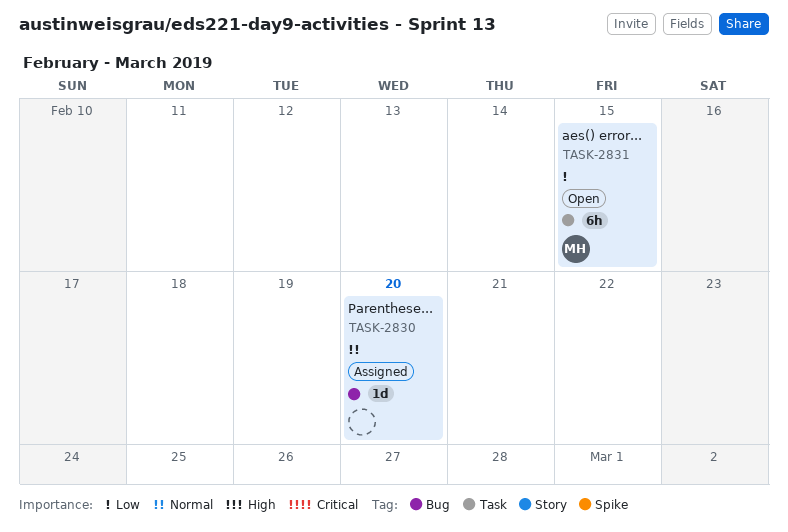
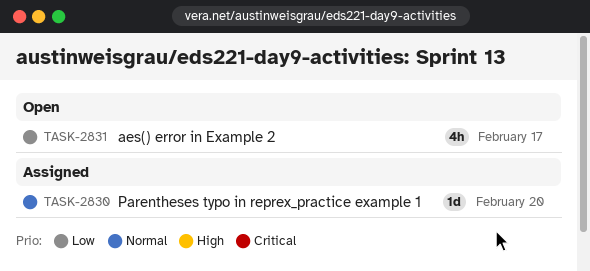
TASK-2831, estimate: 6h -> 4h
TASK-2831, due: Feb 15 -> Feb 17

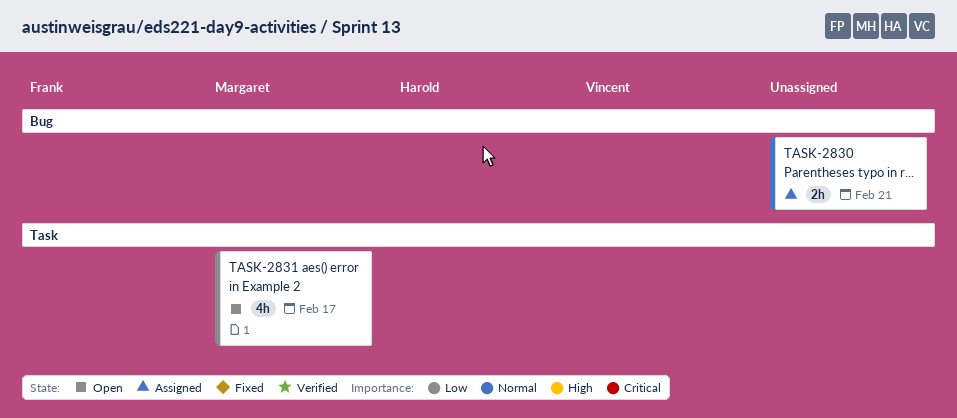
TASK-2830, estimate: 1d -> 2h
TASK-2830, due: Feb 20 -> Feb 21

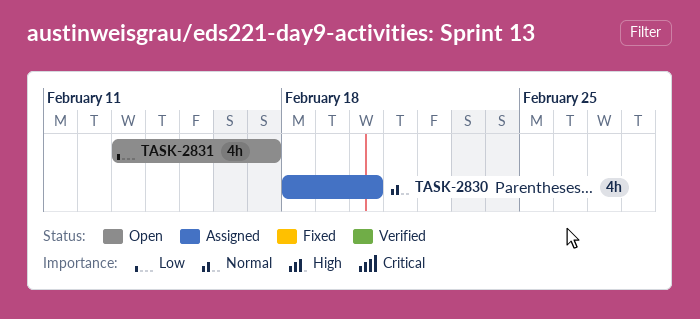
TASK-2830, estimate: 2h -> 4h
TASK-2830, due: Feb 21 -> Feb 20

